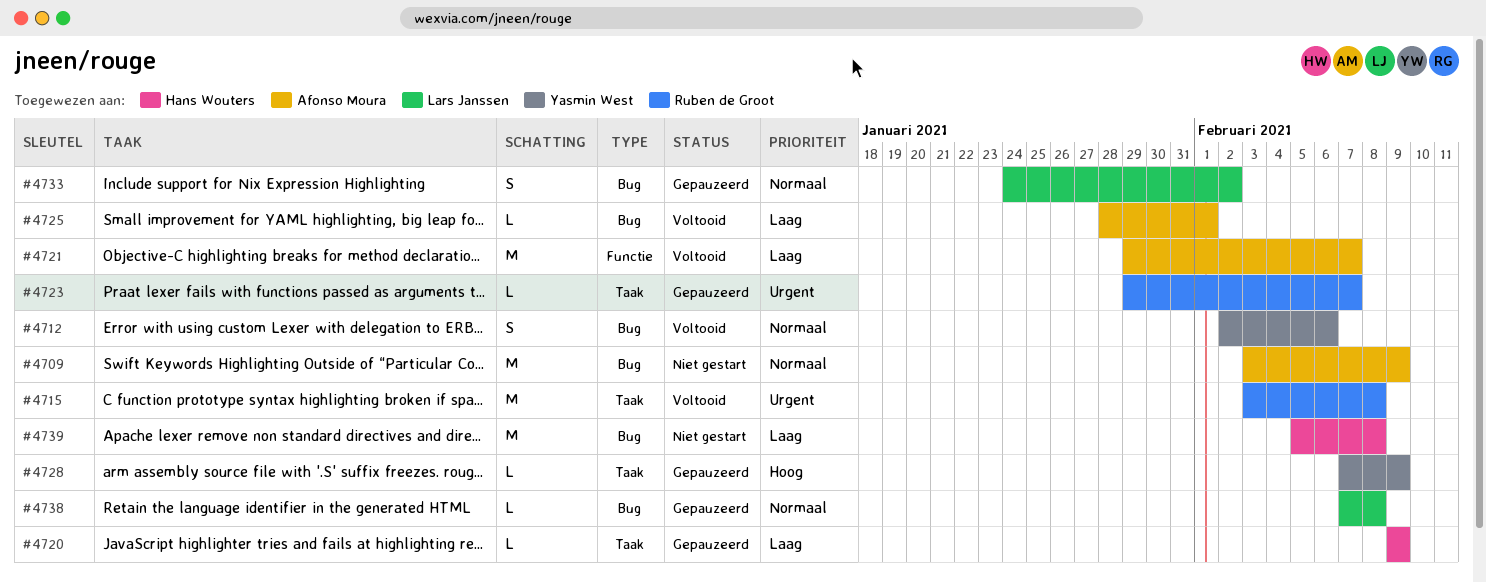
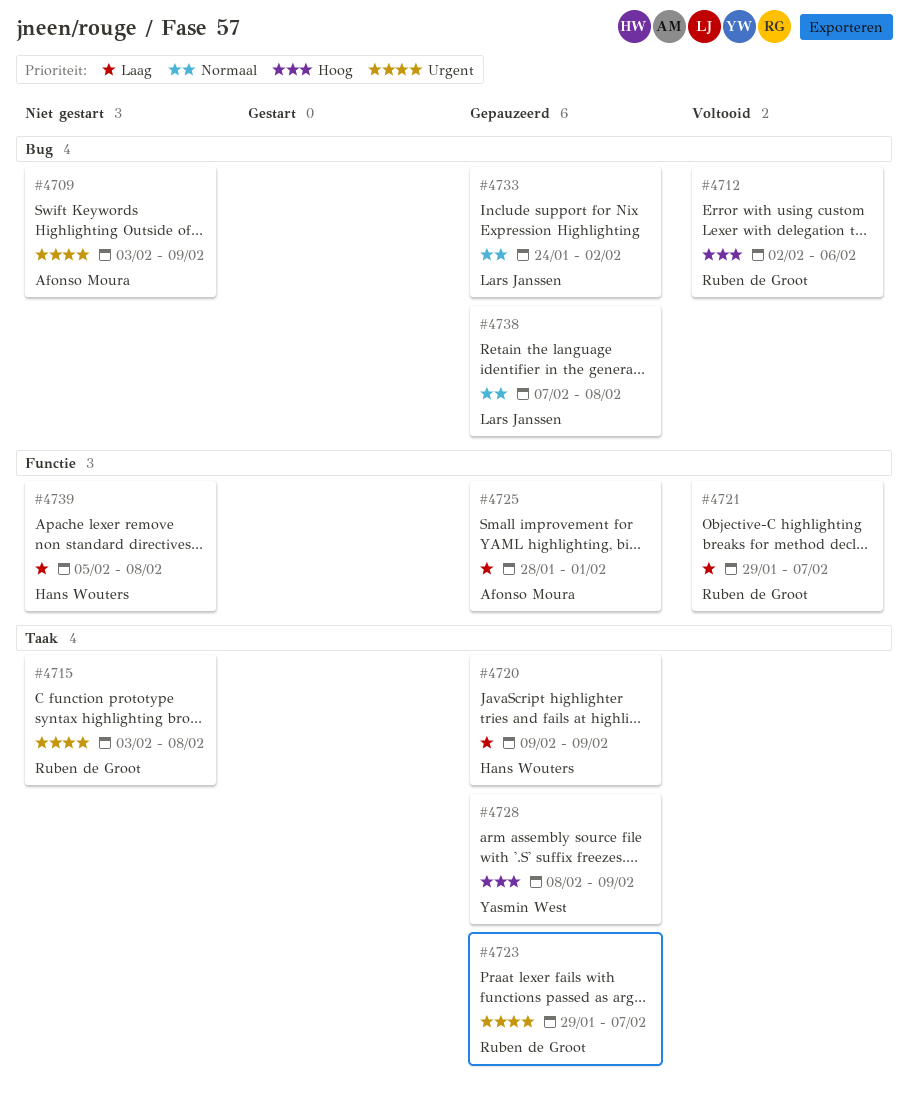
#4709, priority: Normaal -> Urgent
#4712, owner: Yasmin West -> Ruben de Groot
#4712, priority: Normaal -> Hoog
#4715, status: Voltooid -> Niet gestart
#4721, owner: Afonso Moura -> Ruben de Groot
#4725, status: Voltooid -> Gepauzeerd
#4725, label: Bug -> Functie
#4728, start: Feb 7 -> Feb 8
#4739, label: Bug -> Functie

